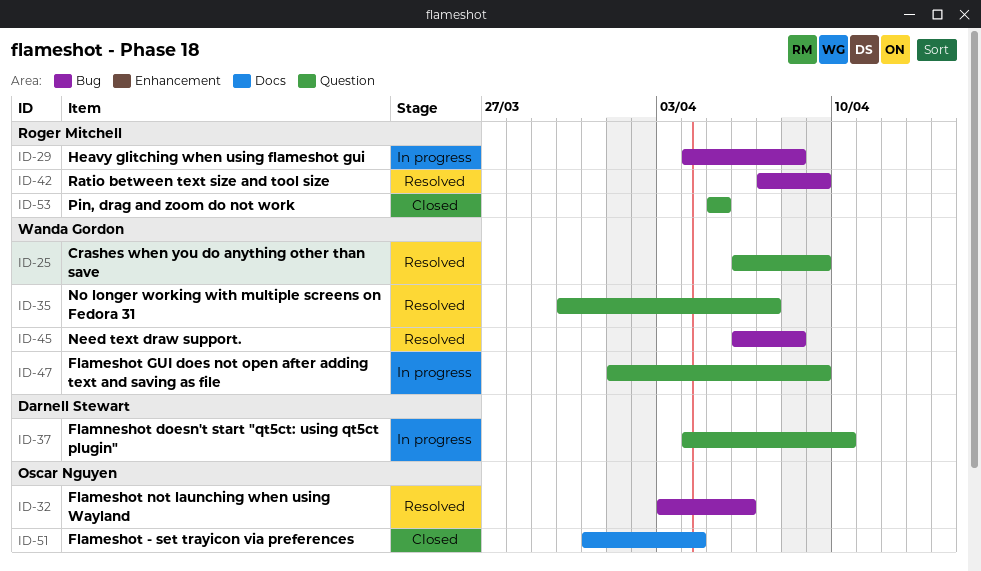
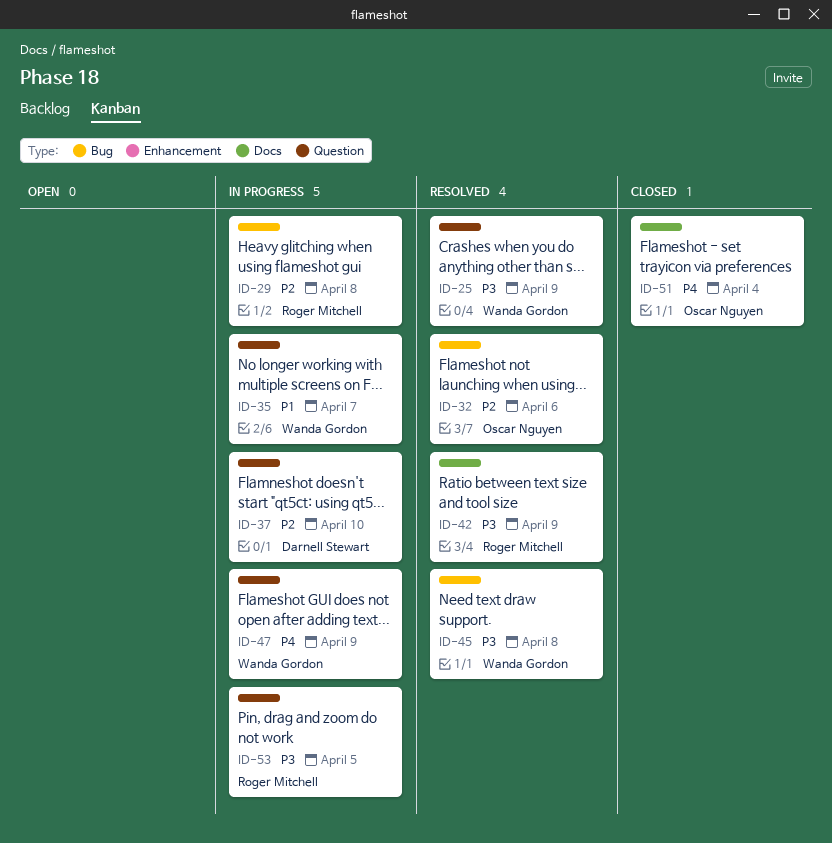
ID-35, status: Resolved -> In progress
ID-42, label: Bug -> Docs
ID-53, status: Closed -> In progress

